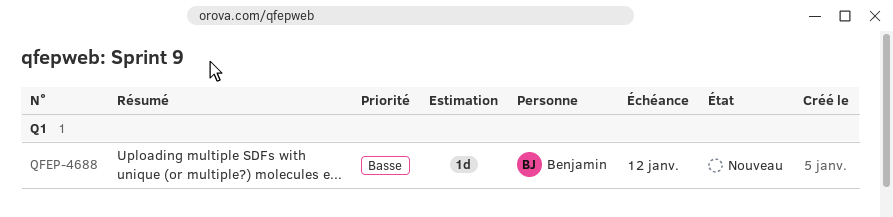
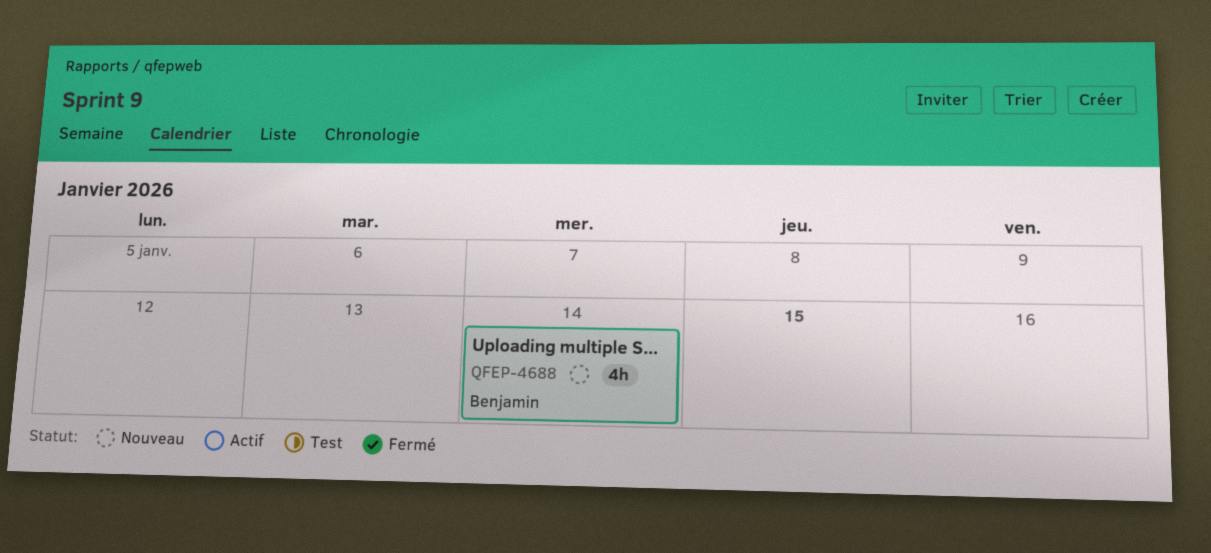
QFEP-4688, estimate: 1d -> 4h
QFEP-4688, due: Jan 12 -> Jan 14

